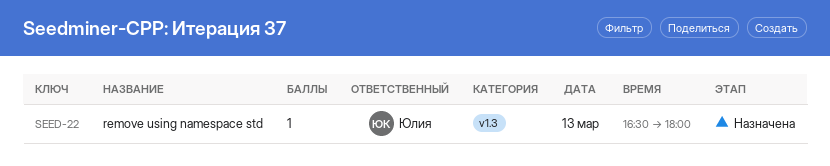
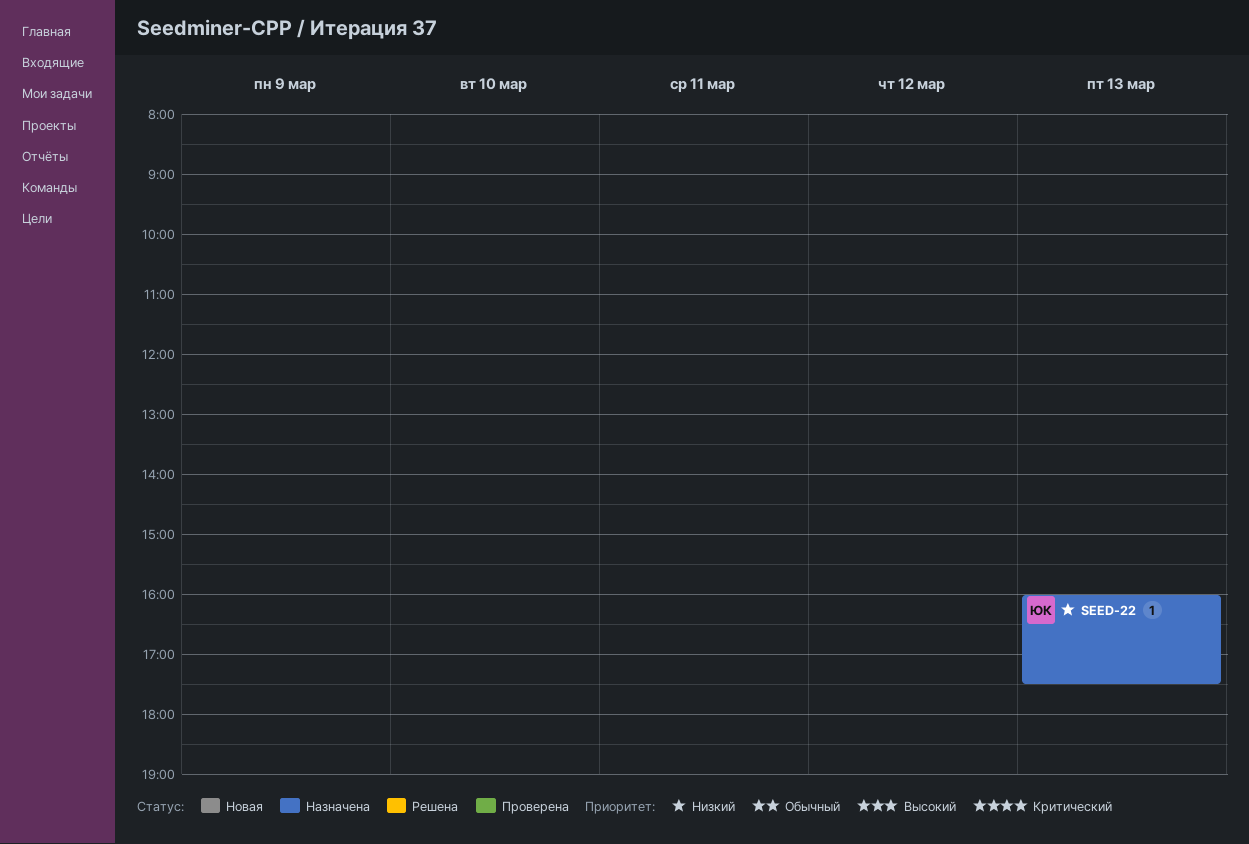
SEED-22, begins: 16:30 -> 16:00
SEED-22, ends: 18:00 -> 17:30

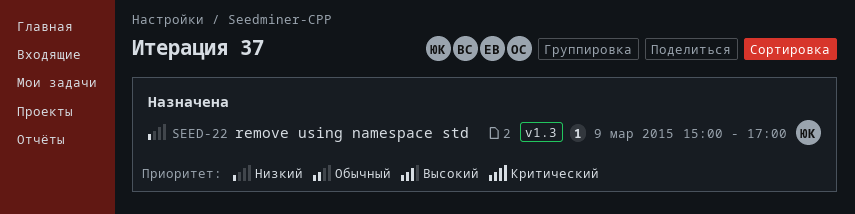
SEED-22, day: Mar 13 -> Mar 9
SEED-22, begins: 16:00 -> 15:00
SEED-22, ends: 17:30 -> 17:00

